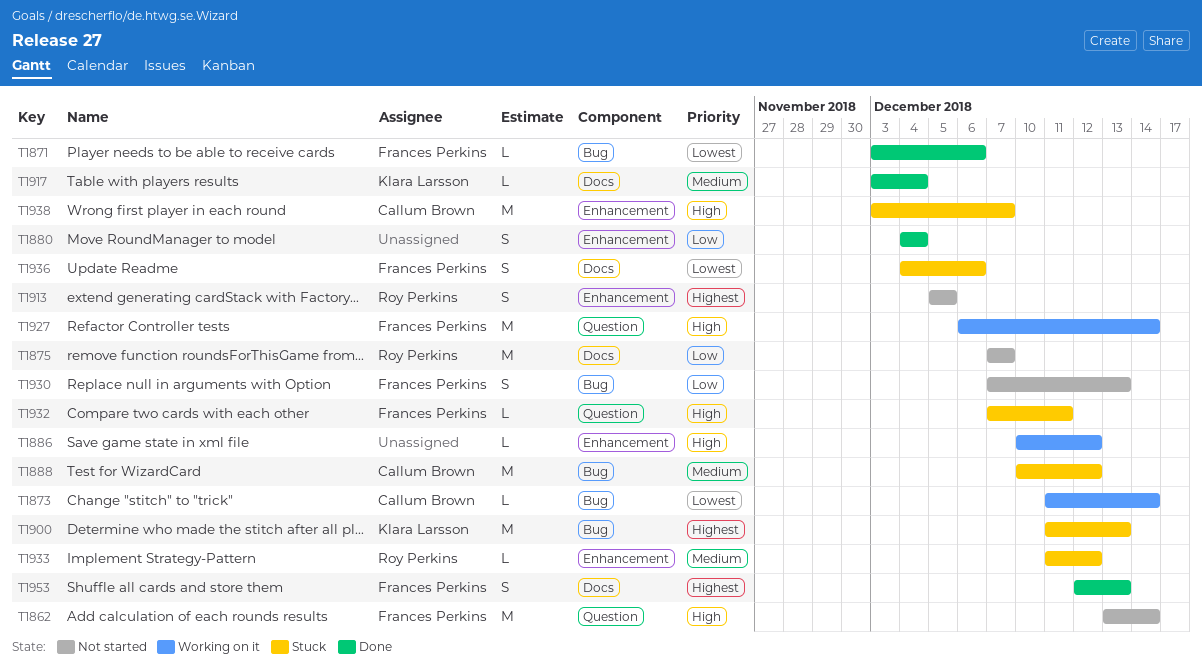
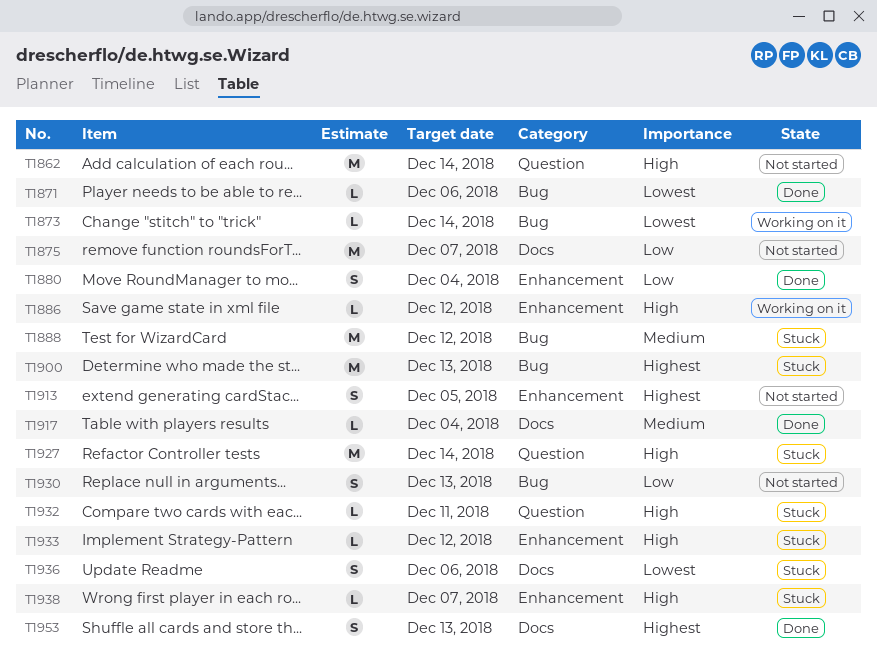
T1927, status: Working on it -> Stuck
T1933, priority: Medium -> High
T1938, estimate: M -> L

